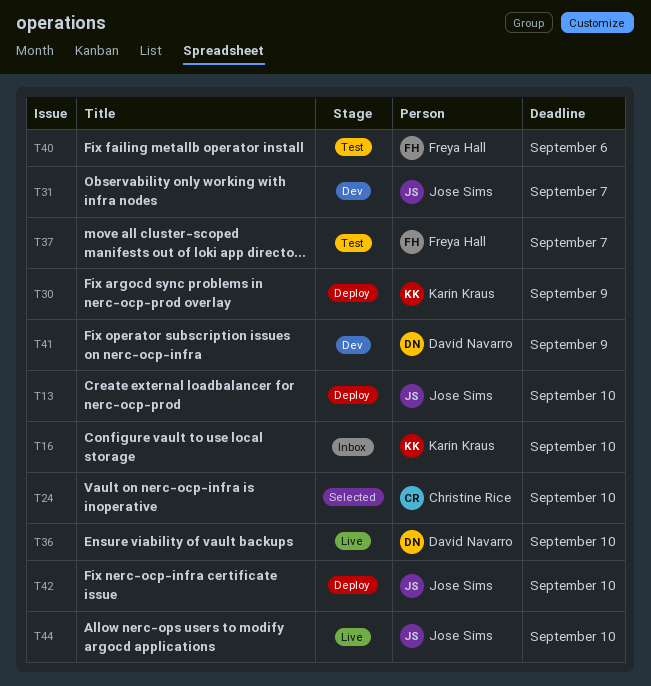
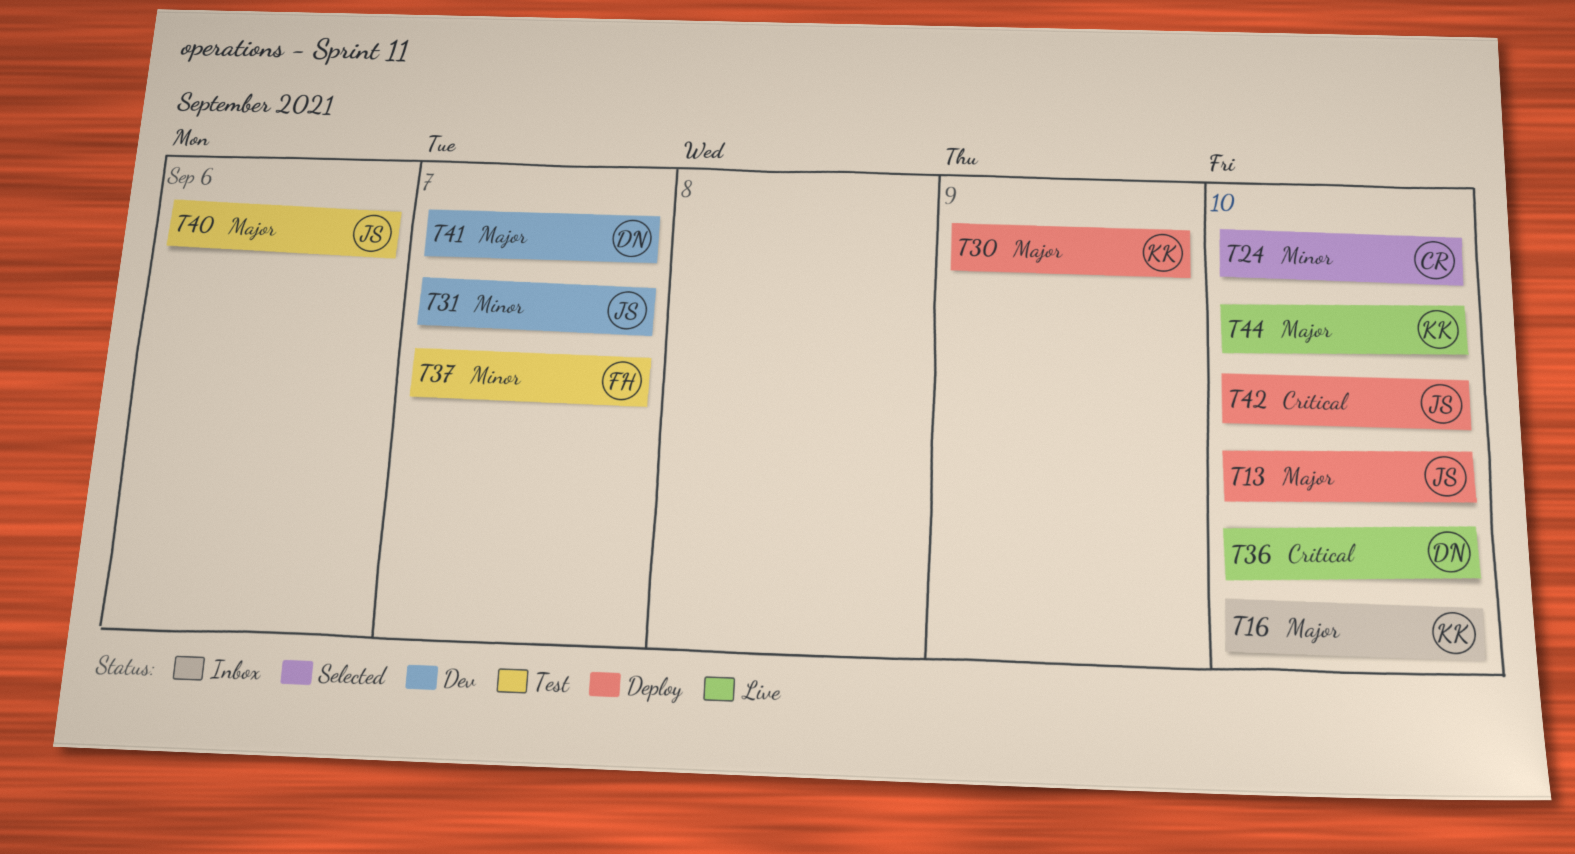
T40, owner: Freya Hall -> Jose Sims
T41, due: Sep 9 -> Sep 7
T44, owner: Jose Sims -> Karin Kraus

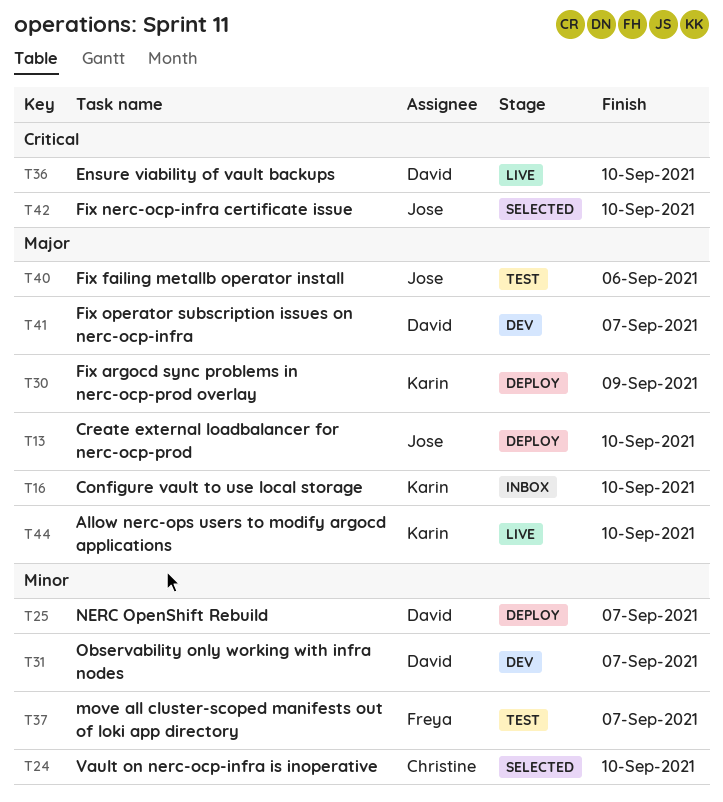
T25: none -> present
T31, owner: Jose -> David
T42, status: Deploy -> Selected

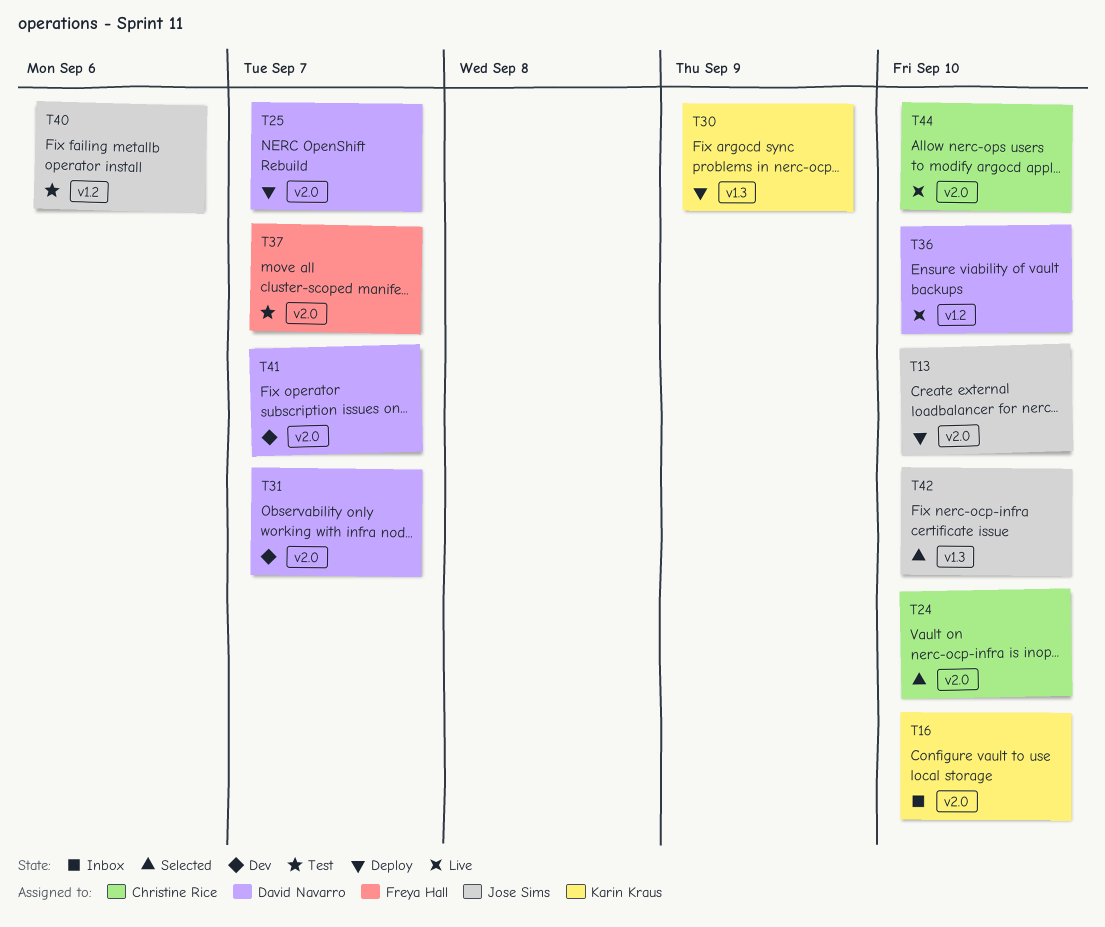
T44, owner: Karin Kraus -> Christine Rice

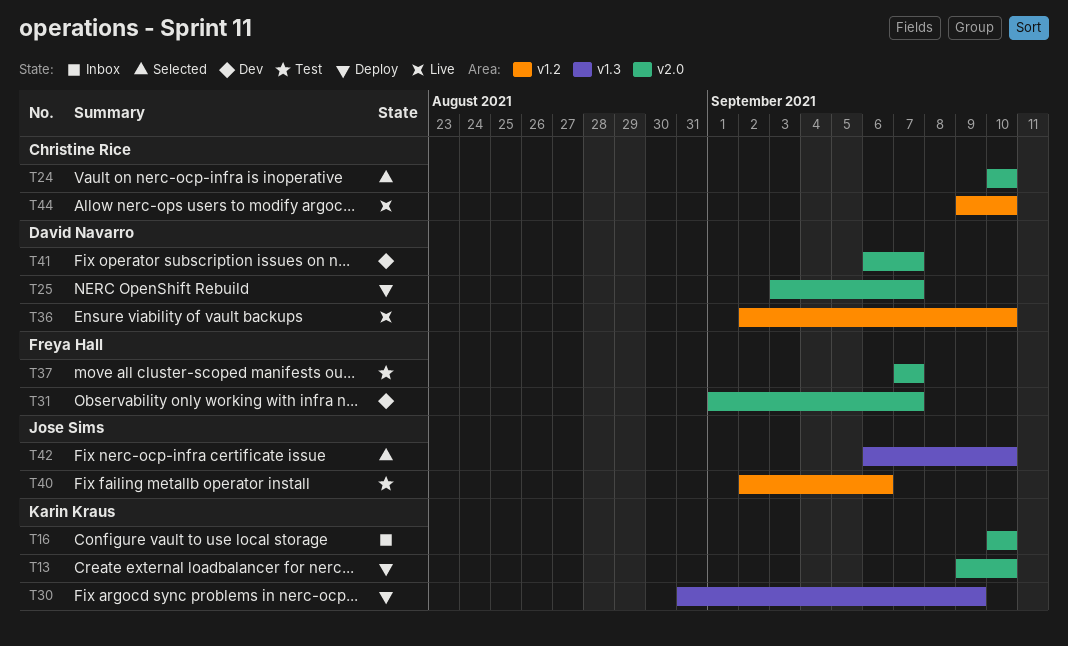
T13, owner: Jose Sims -> Karin Kraus
T31, owner: David Navarro -> Freya Hall
T44, label: v2.0 -> v1.2

